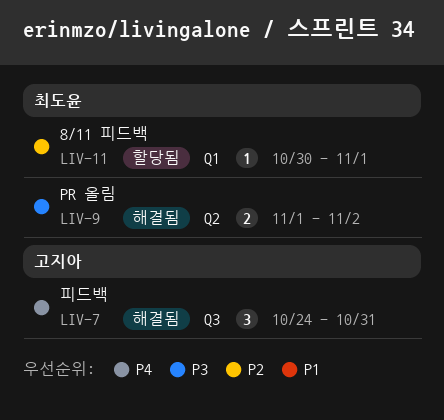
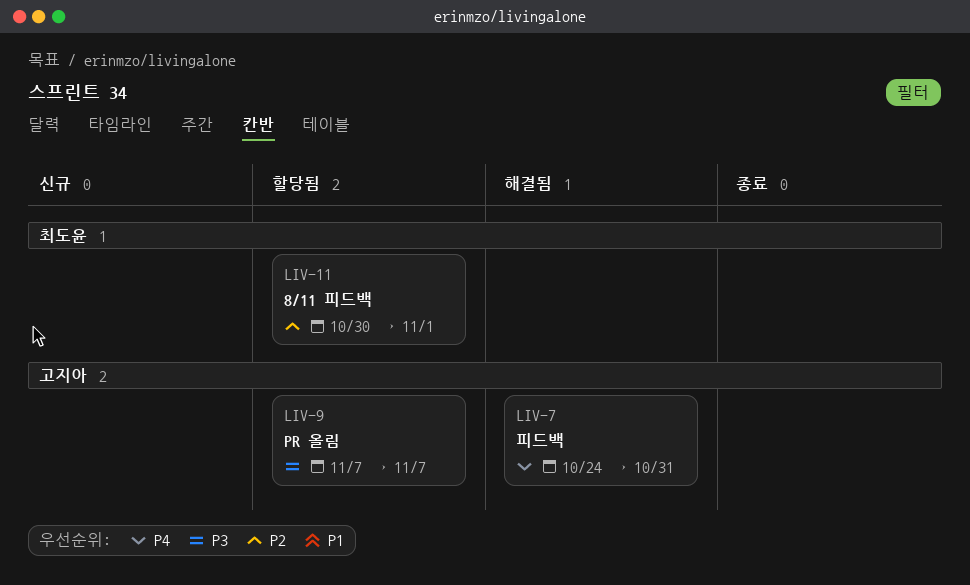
LIV-9, status: 해결됨 -> 할당됨
LIV-9, owner: 최도윤 -> 고지아
LIV-9, start: Nov 1 -> Nov 7
LIV-9, due: Nov 2 -> Nov 7

